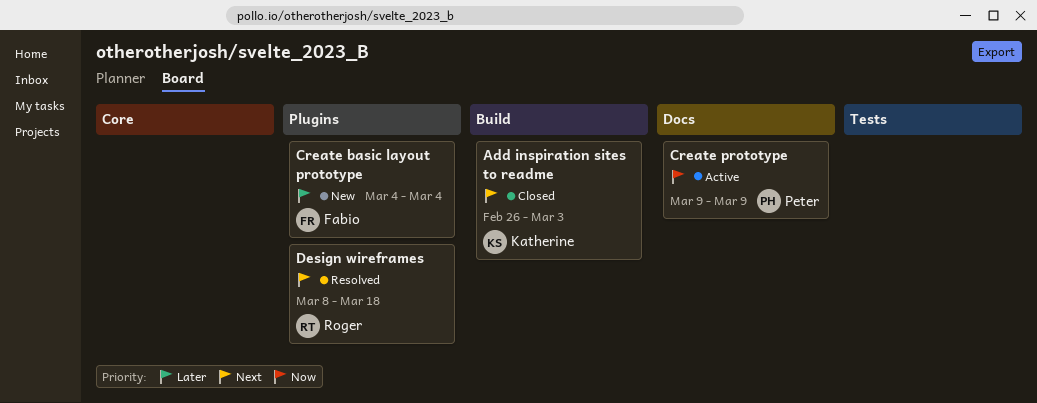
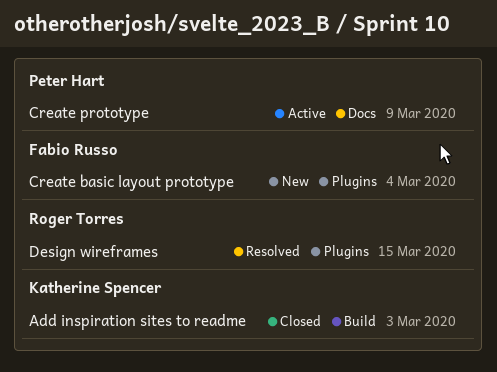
Design wireframes, due: Mar 18 -> Mar 15

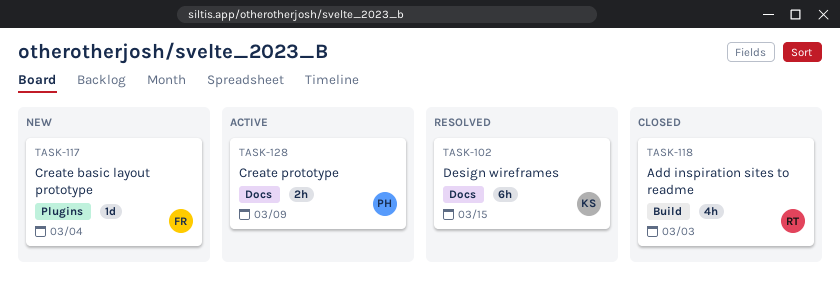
Add inspiration sites to readme, owner: Katherine Spencer -> Roger Torres
Design wireframes, owner: Roger Torres -> Katherine Spencer
Design wireframes, label: Plugins -> Docs

